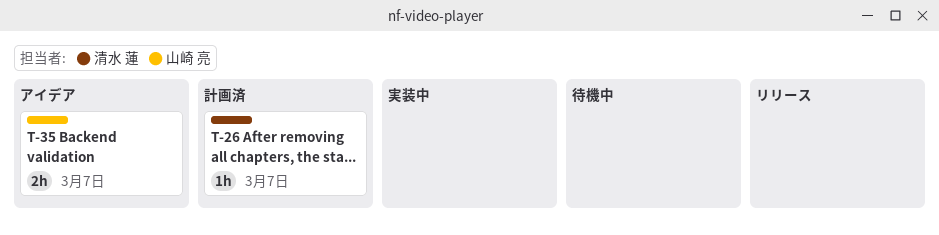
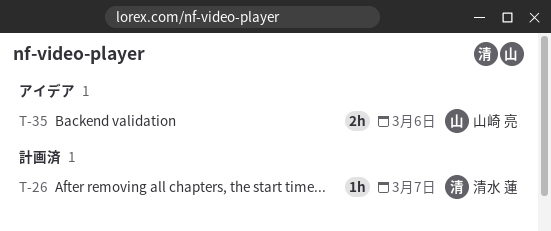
T-35, due: Mar 7 -> Mar 6

